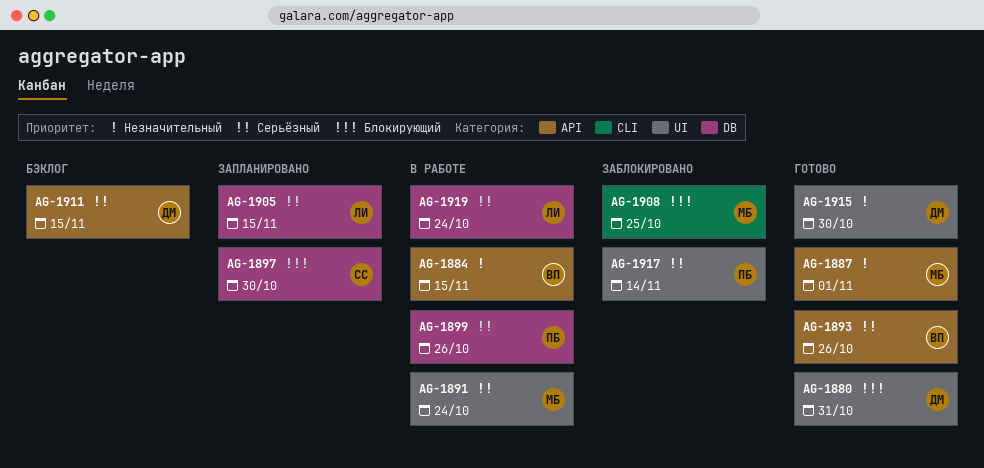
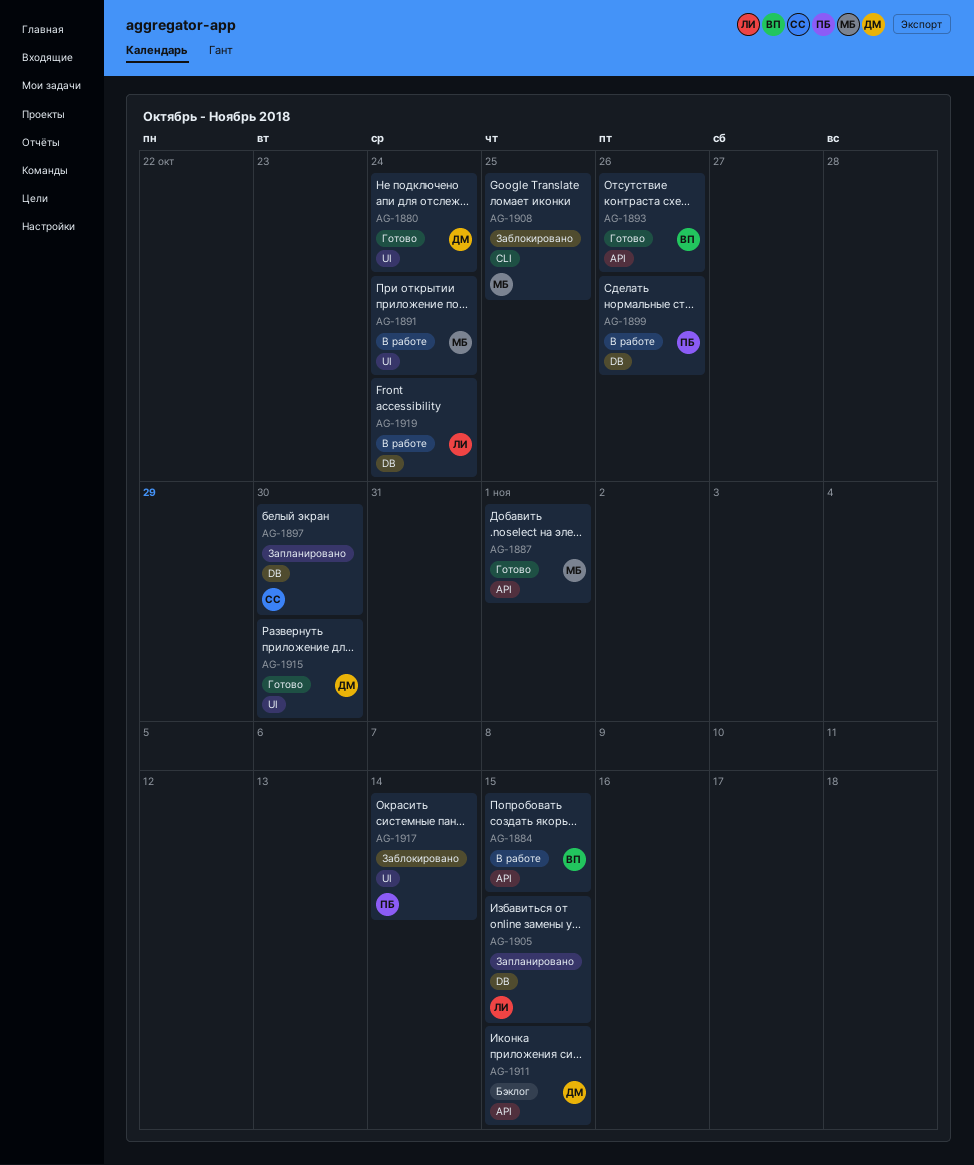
AG-1880, due: Oct 31 -> Oct 24

